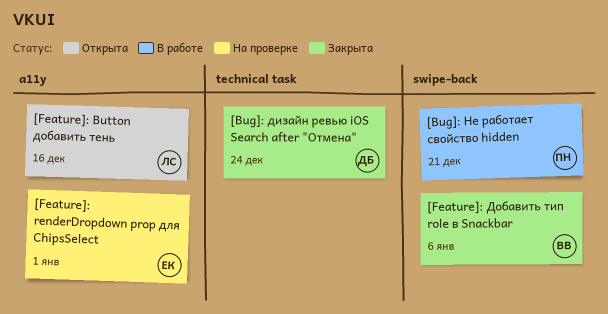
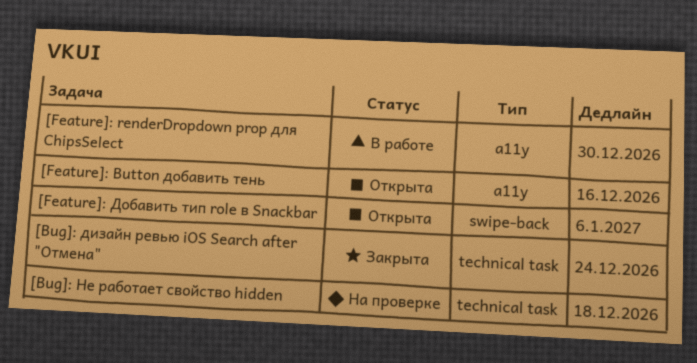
[Bug]: Не работает свойство hidden, status: В работе -> На проверке
[Bug]: Не работает свойство hidden, label: swipe-back -> technical task
[Bug]: Не работает свойство hidden, due: Dec 21 -> Dec 18
[Feature]: renderDropdown prop для ChipsSelect, status: На проверке -> В работе
[Feature]: renderDropdown prop для ChipsSelect, due: Jan 1 -> Dec 30
[Feature]: Добавить тип role в Snackbar, status: Закрыта -> Открыта

